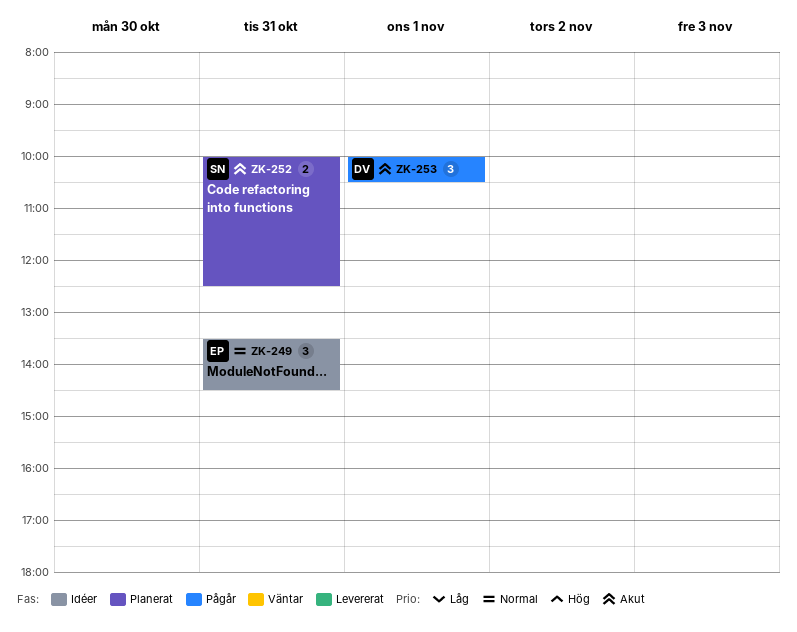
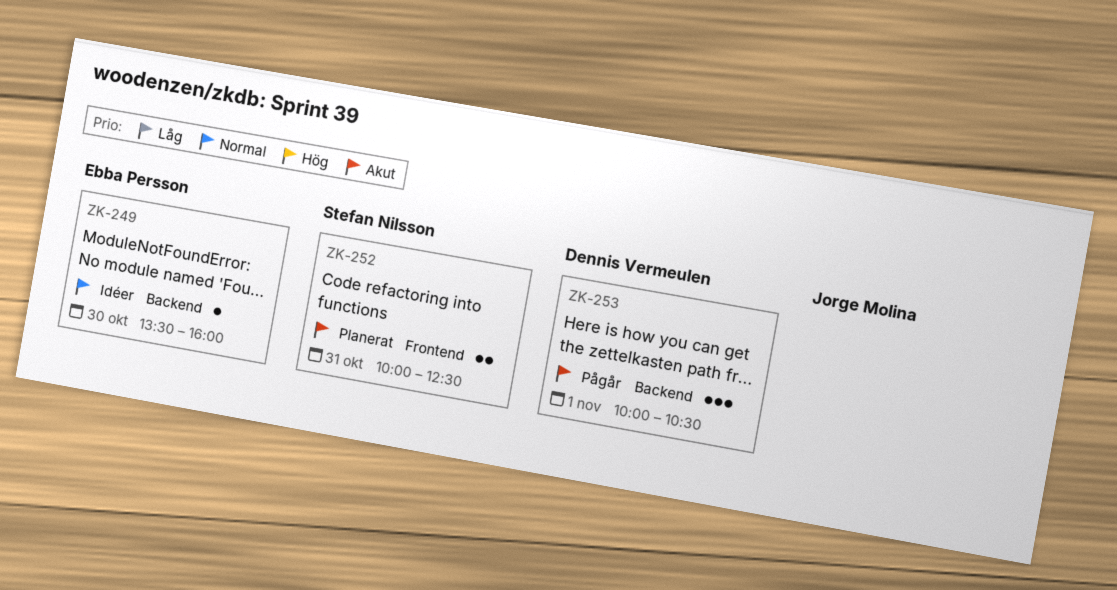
ZK-249, estimate: 3 -> 1
ZK-249, day: Oct 31 -> Oct 30
ZK-249, ends: 14:30 -> 16:00

